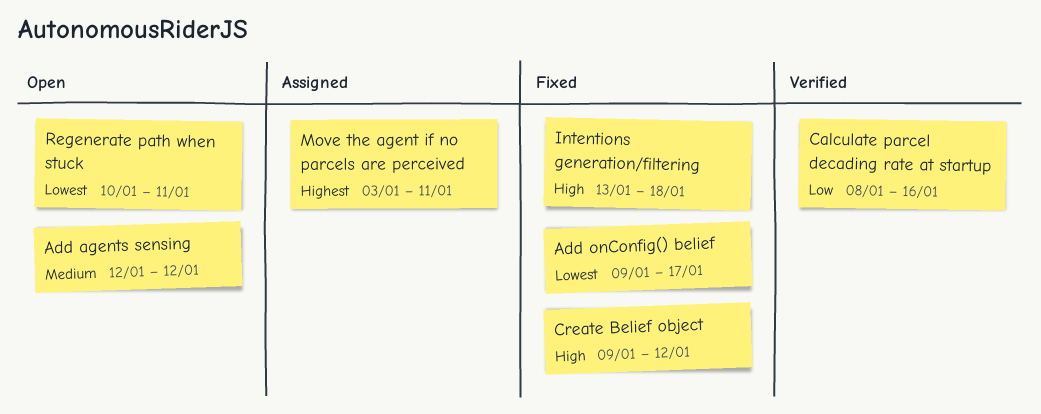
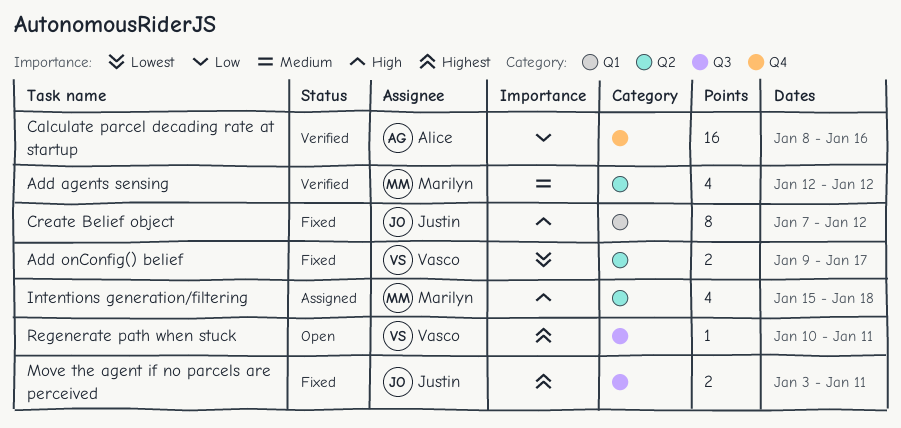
Add agents sensing, status: Open -> Verified
Create Belief object, start: Jan 9 -> Jan 7
Intentions generation/filtering, status: Fixed -> Assigned
Intentions generation/filtering, start: Jan 13 -> Jan 15
Move the agent if no parcels are perceived, status: Assigned -> Fixed
Regenerate path when stuck, priority: Lowest -> Highest

